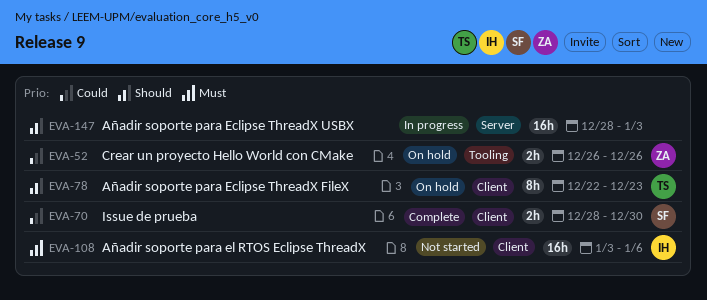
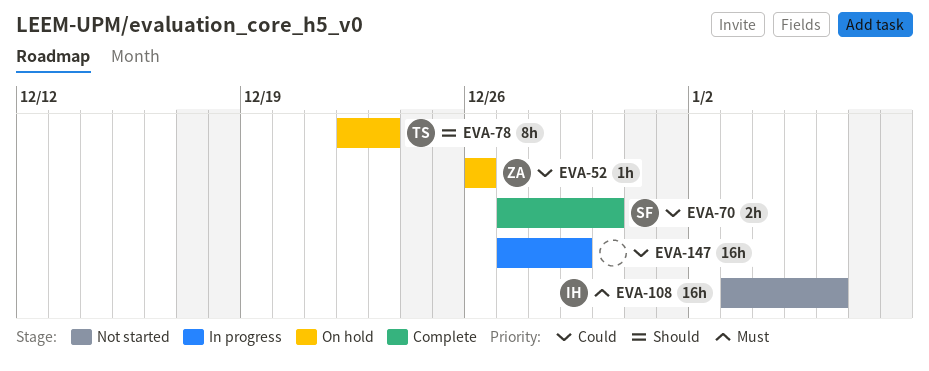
EVA-52, estimate: 2h -> 1h
EVA-70, start: Dec 28 -> Dec 27
EVA-147, priority: Should -> Could
EVA-147, start: Dec 28 -> Dec 27
EVA-147, due: Jan 3 -> Dec 29

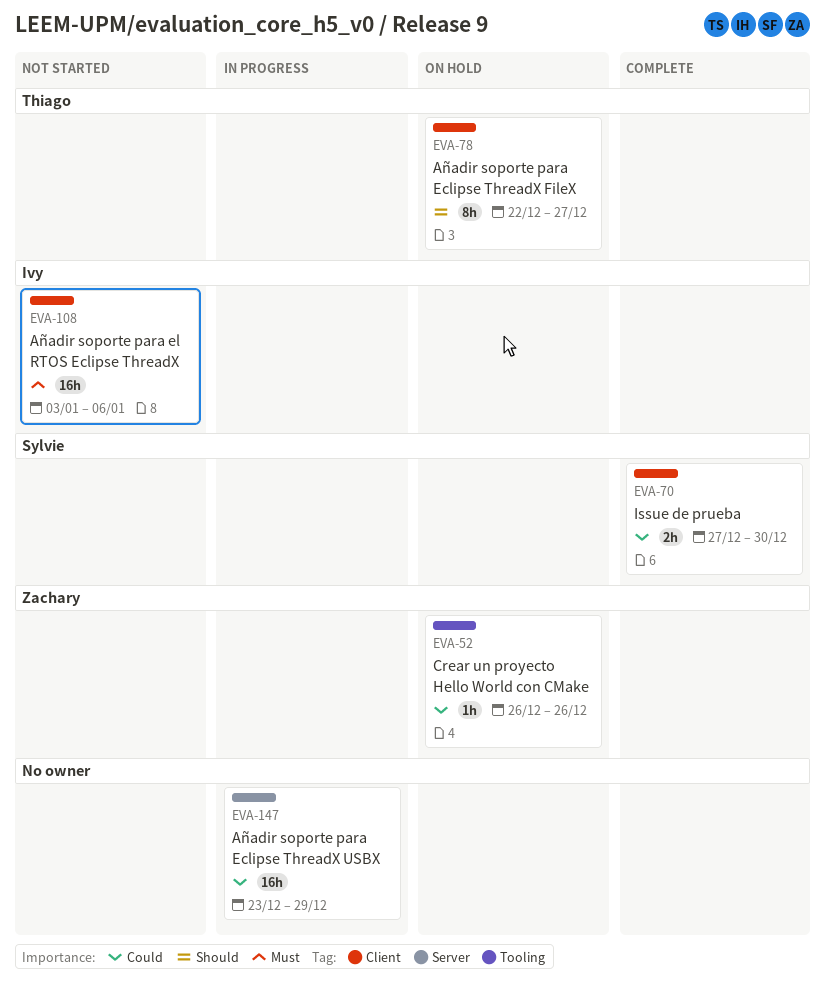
EVA-78, due: Dec 23 -> Dec 27
EVA-147, start: Dec 27 -> Dec 23

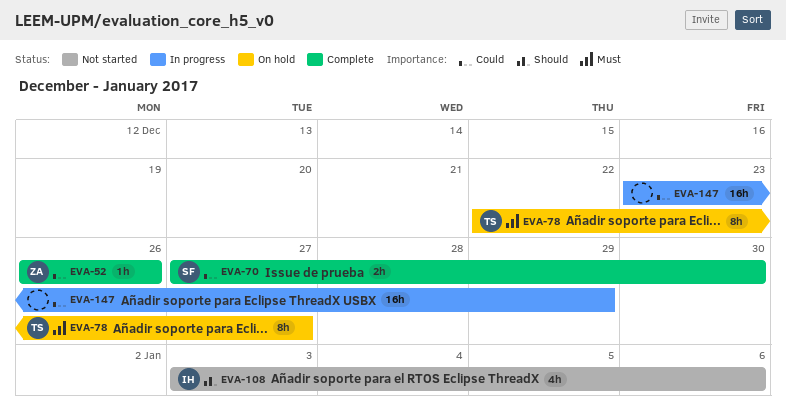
EVA-52, status: On hold -> Complete
EVA-78, priority: Should -> Must
EVA-108, priority: Must -> Should
EVA-108, estimate: 16h -> 4h

